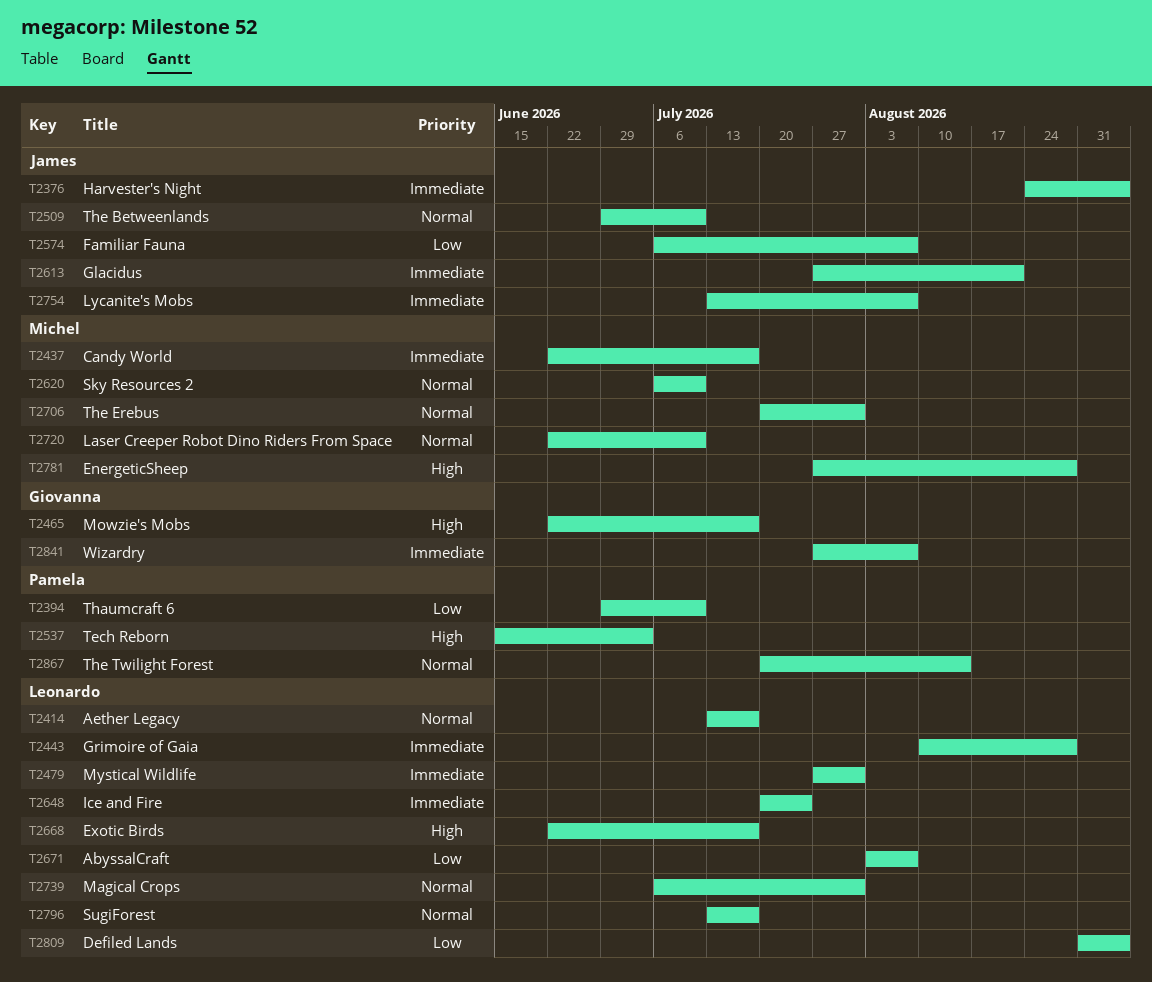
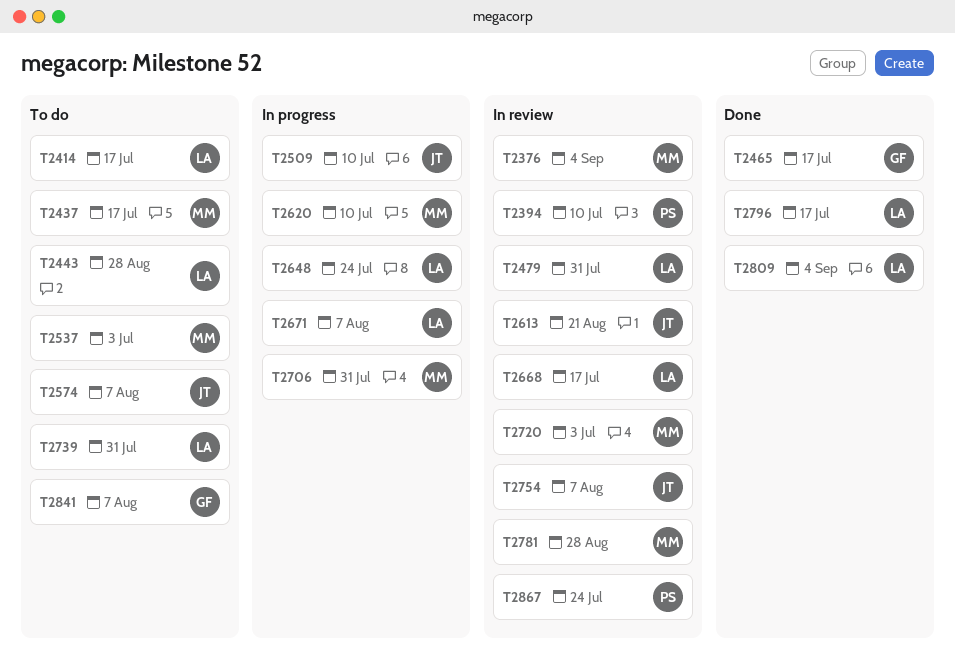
T2376, owner: James -> Michel
T2537, owner: Pamela -> Michel
T2720, due: Jul 10 -> Jul 3
T2867, due: Aug 14 -> Jul 24

